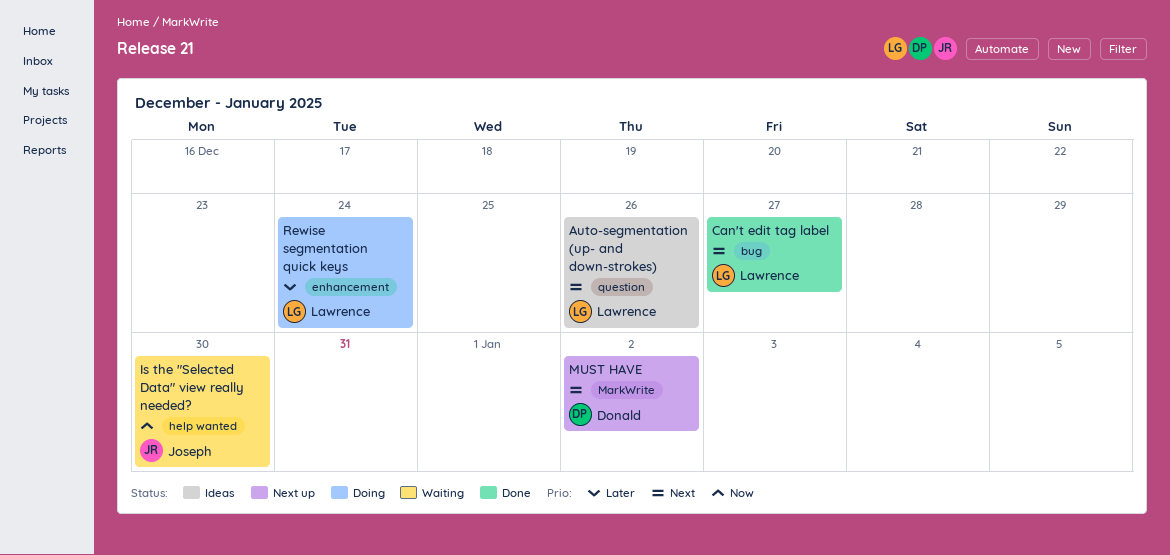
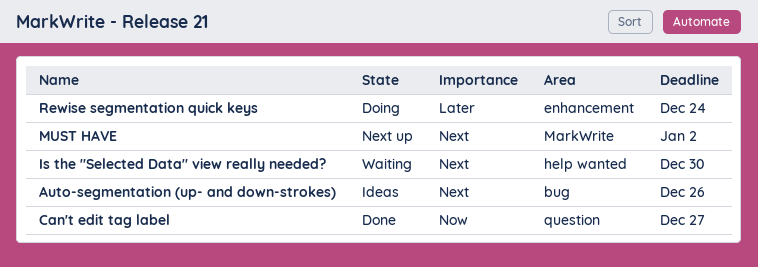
Auto-segmentation (up- and down-strokes), label: question -> bug
Can't edit tag label, priority: Next -> Now
Can't edit tag label, label: bug -> question
Is the "Selected Data" view really needed?, priority: Now -> Next

